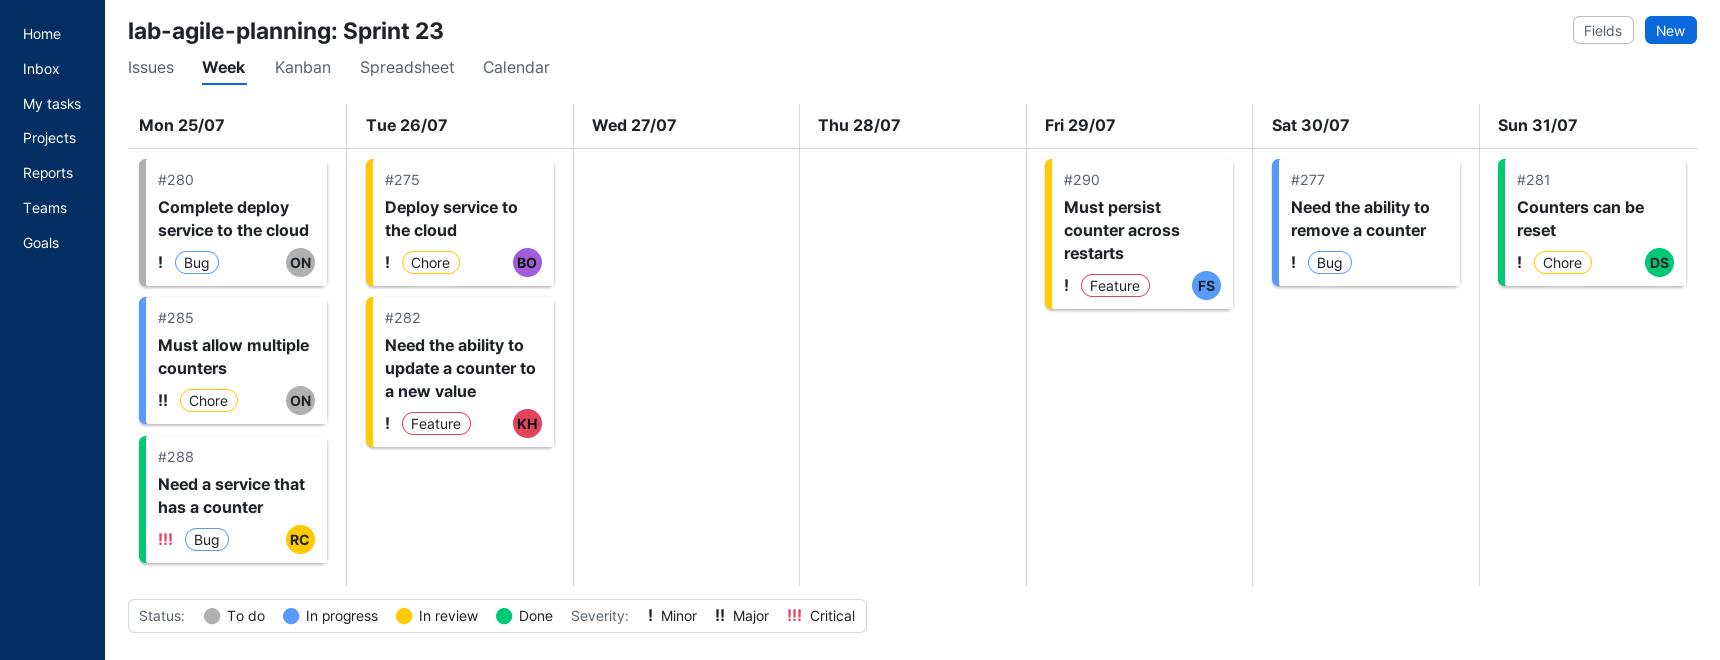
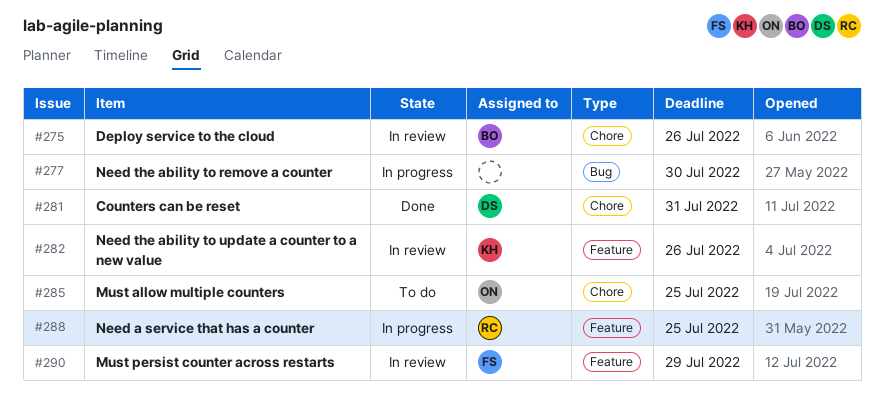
#280: present -> none
#285, status: In progress -> To do
#288, status: Done -> In progress
#288, label: Bug -> Feature

